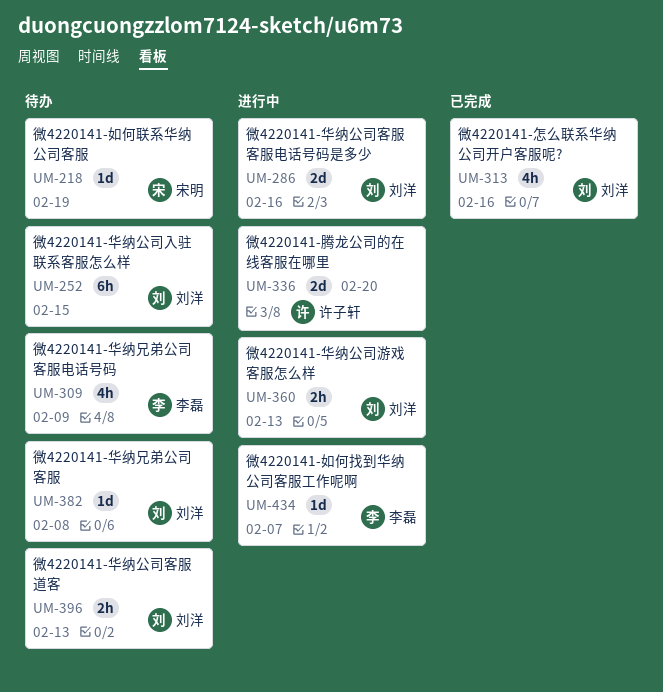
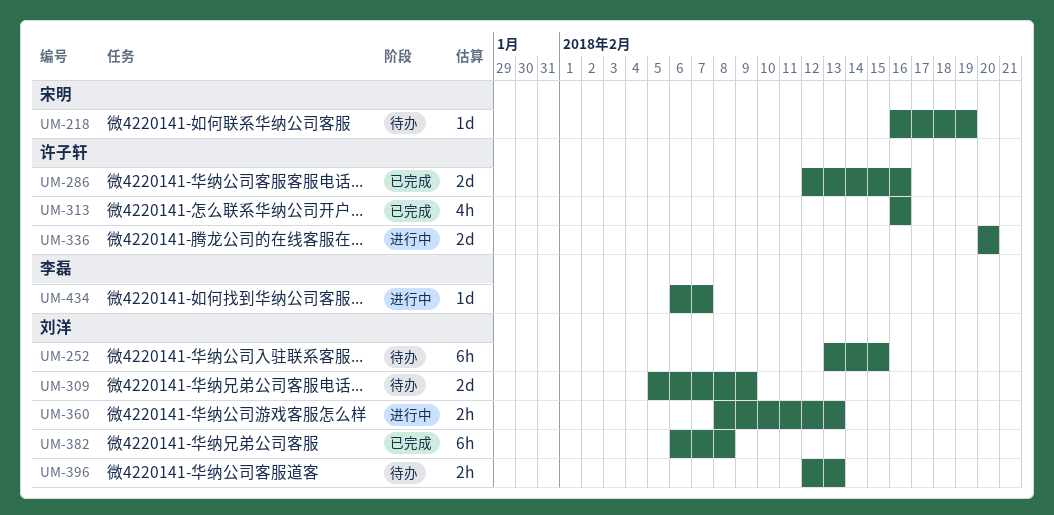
UM-286, status: 进行中 -> 已完成
UM-286, owner: 刘洋 -> 许子轩
UM-309, owner: 李磊 -> 刘洋
UM-309, estimate: 4h -> 2d
UM-313, owner: 刘洋 -> 许子轩
UM-382, status: 待办 -> 已完成
UM-382, estimate: 1d -> 6h

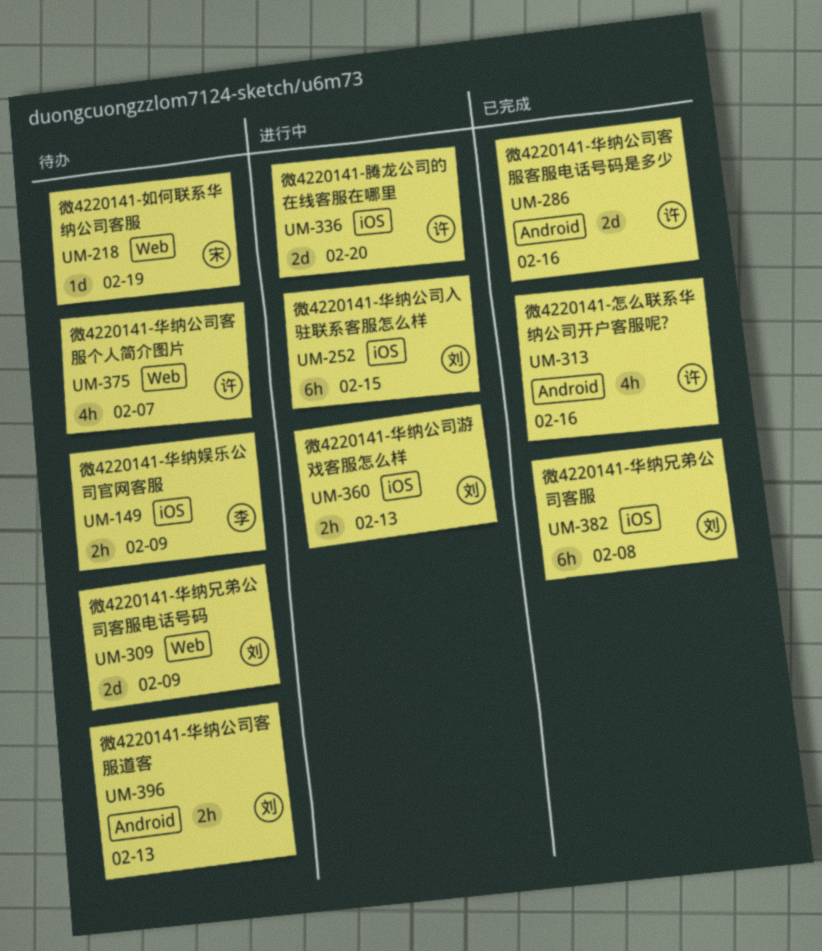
UM-149: none -> present
UM-252, status: 待办 -> 进行中
UM-375: none -> present
UM-434: present -> none

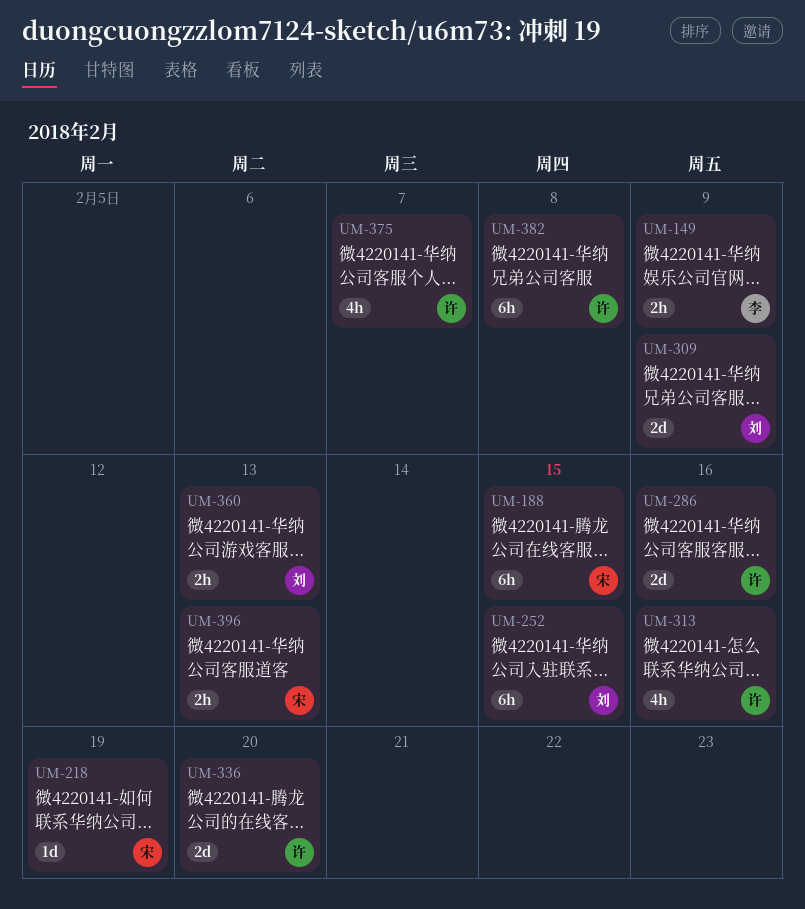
UM-188: none -> present
UM-382, owner: 刘 -> 许
UM-396, owner: 刘 -> 宋

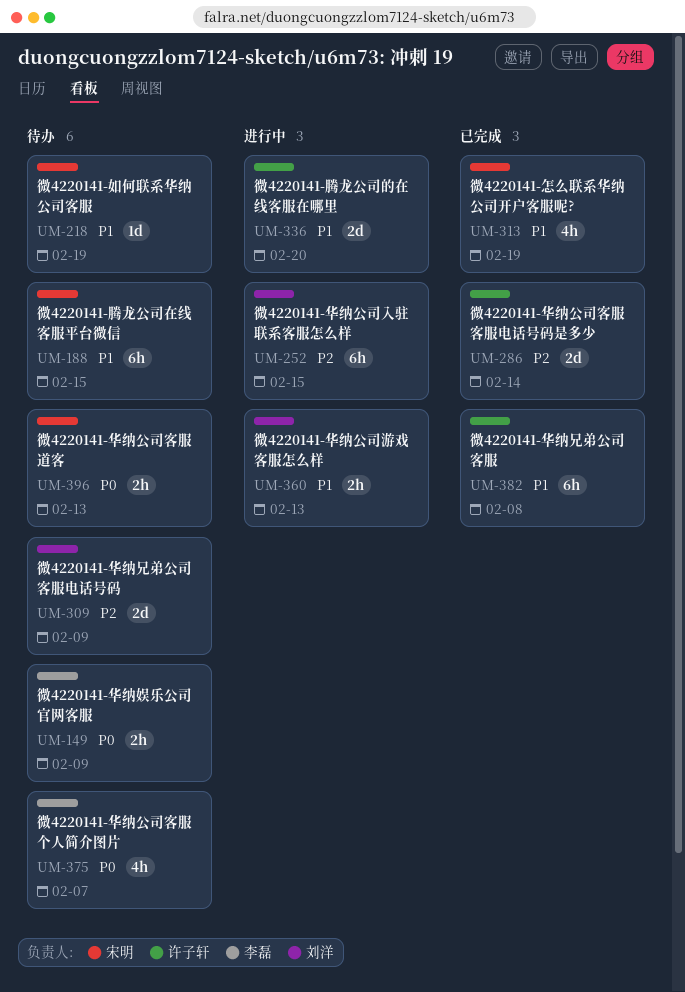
UM-286, due: Feb 16 -> Feb 14
UM-313, owner: 许子轩 -> 宋明
UM-313, due: Feb 16 -> Feb 19
UM-375, owner: 许子轩 -> 李磊

